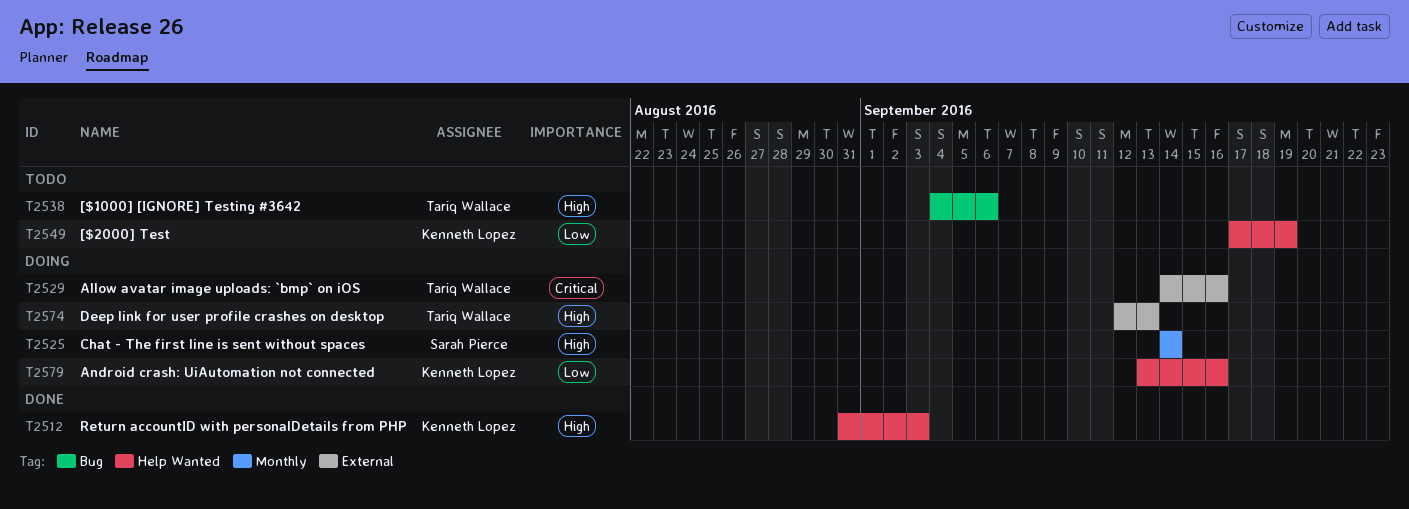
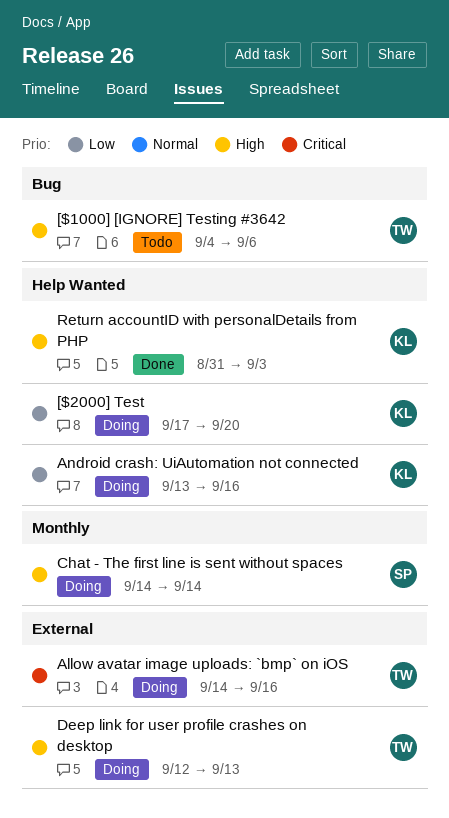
[$2000] Test, status: Todo -> Doing
[$2000] Test, due: Sep 19 -> Sep 20

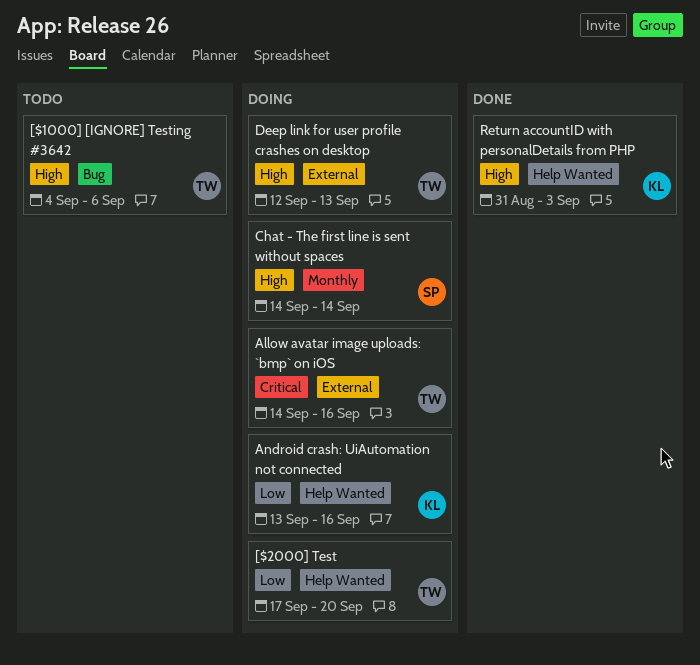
[$2000] Test, owner: KL -> TW

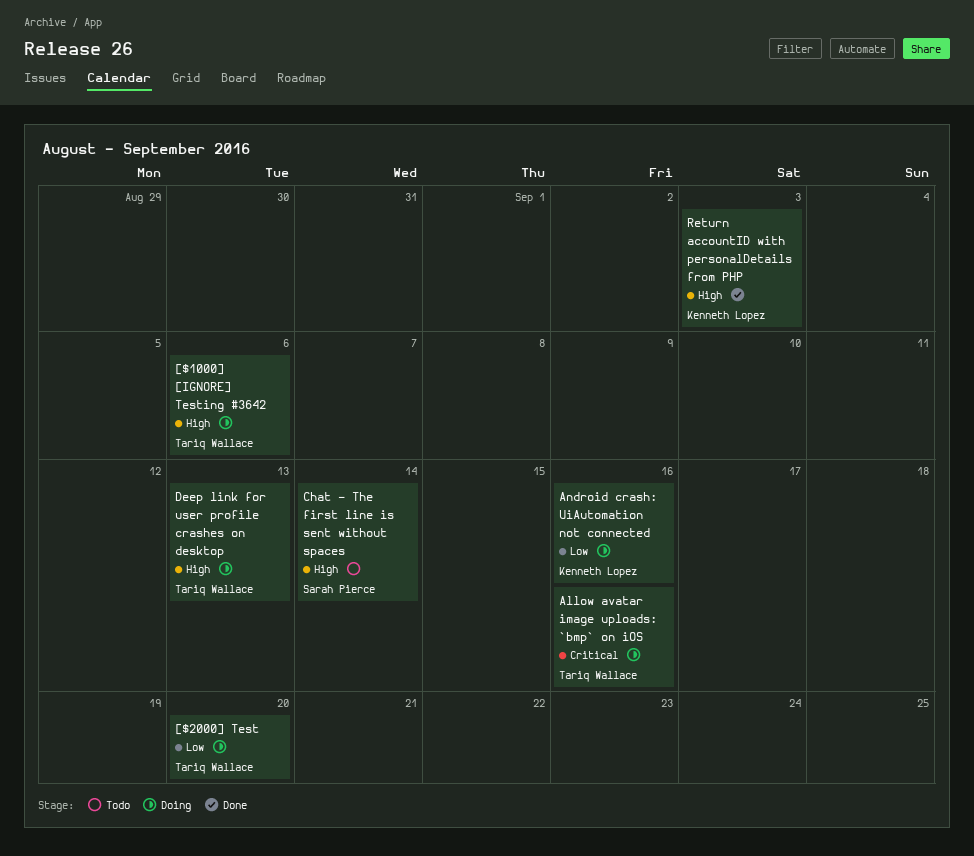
[$1000] [IGNORE] Testing #3642, status: Todo -> Doing
Chat - The first line is sent without spaces, status: Doing -> Todo

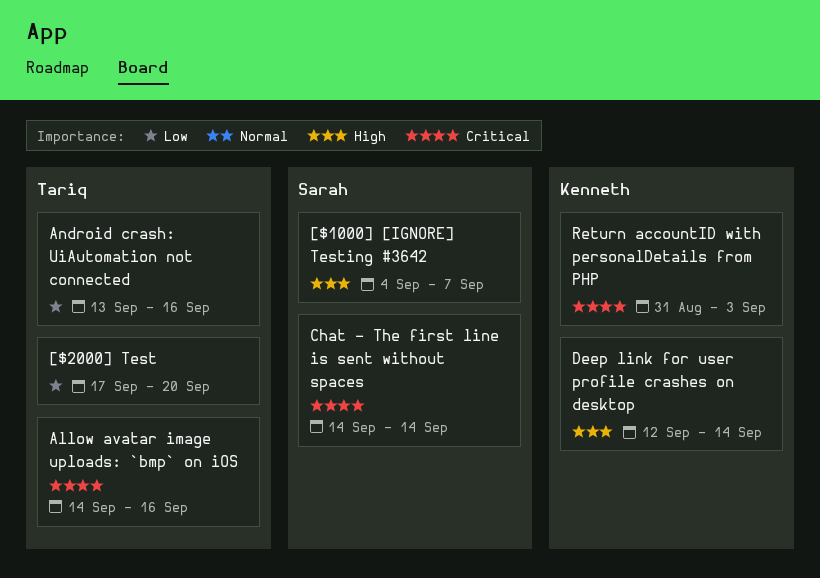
[$1000] [IGNORE] Testing #3642, owner: Tariq Wallace -> Sarah Pierce
[$1000] [IGNORE] Testing #3642, due: Sep 6 -> Sep 7
Android crash: UiAutomation not connected, owner: Kenneth Lopez -> Tariq Wallace
Chat - The first line is sent without spaces, priority: High -> Critical
Deep link for user profile crashes on desktop, owner: Tariq Wallace -> Kenneth Lopez
Deep link for user profile crashes on desktop, due: Sep 13 -> Sep 14
Return accountID with personalDetails from PHP, priority: High -> Critical

